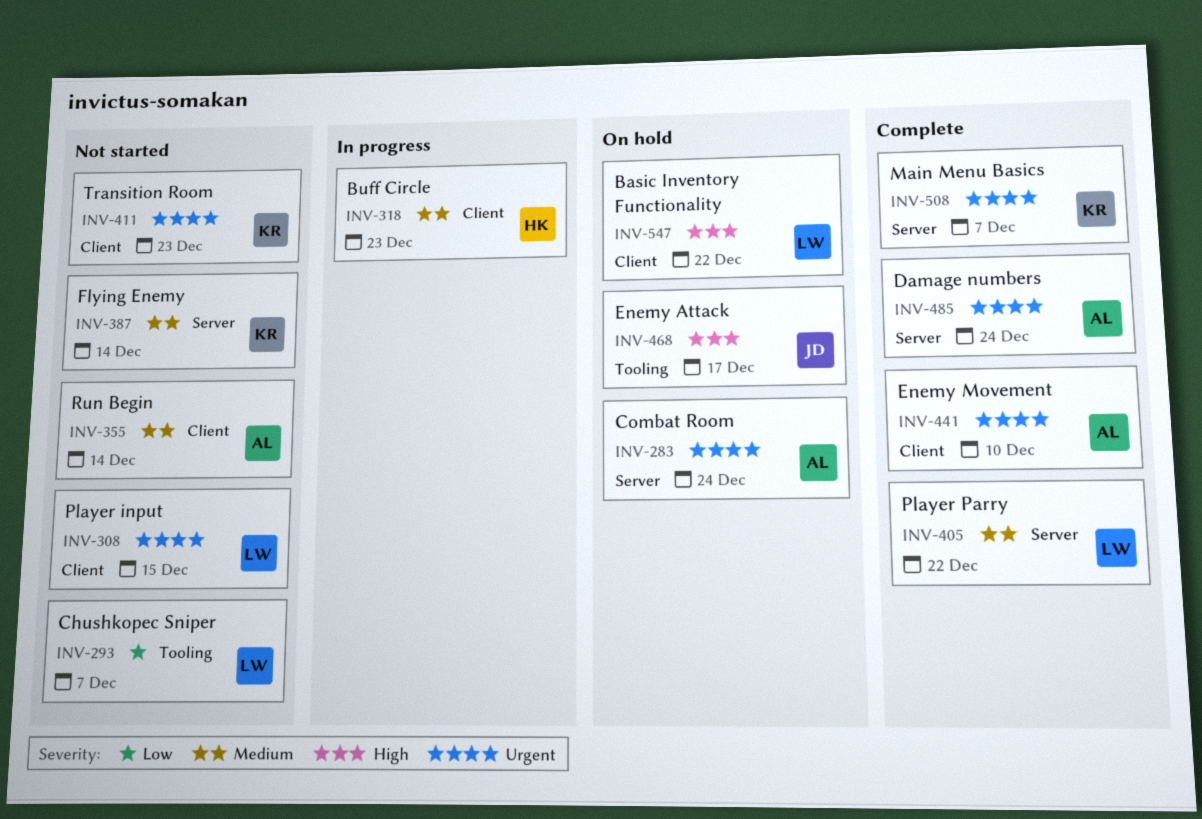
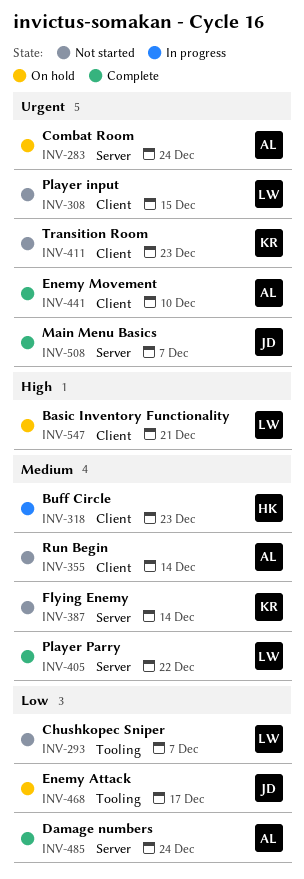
INV-468, priority: High -> Low
INV-485, priority: Urgent -> Low
INV-508, owner: KR -> JD
INV-547, due: Dec 22 -> Dec 21

